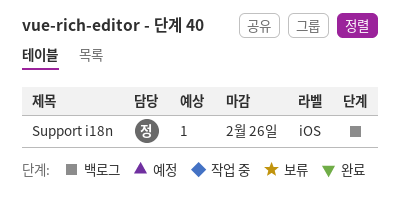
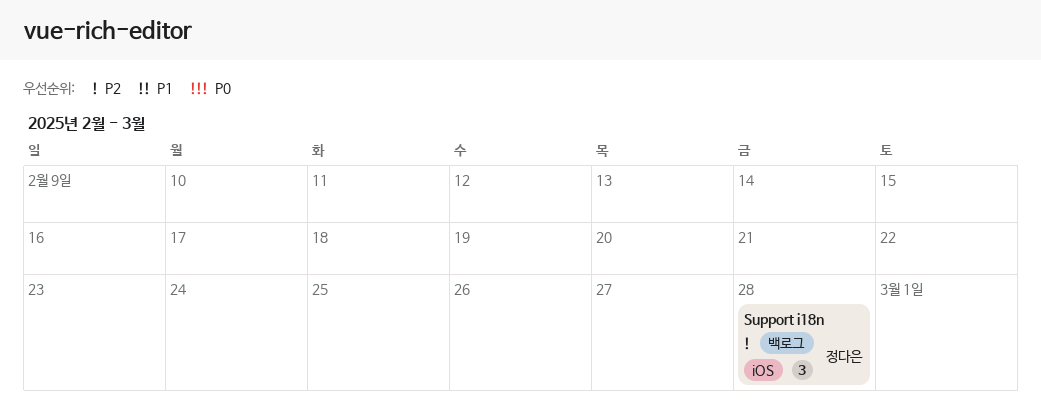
Support i18n, estimate: 1 -> 3
Support i18n, due: Feb 26 -> Feb 28

